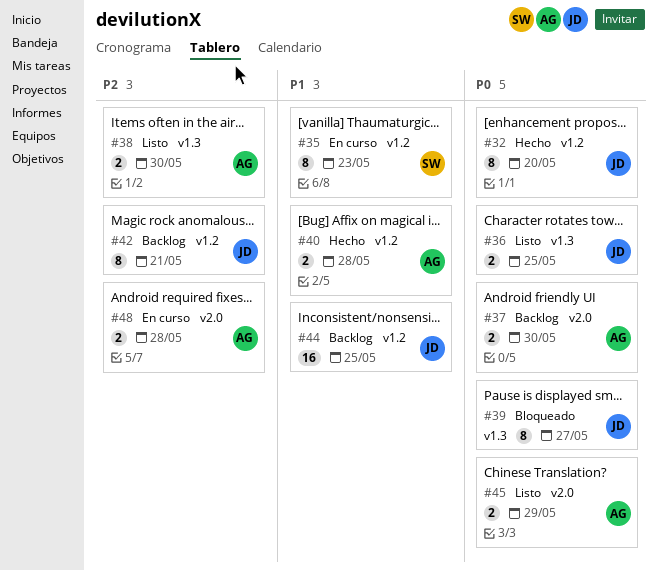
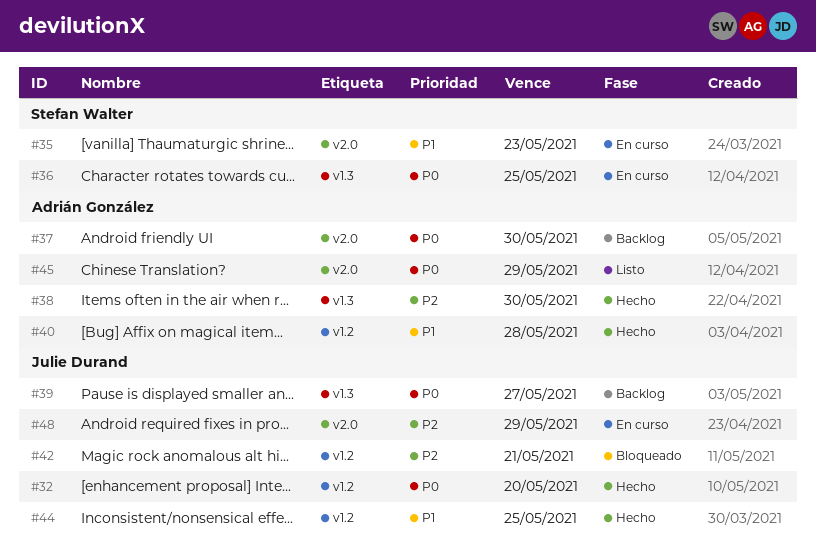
#35, label: v1.2 -> v2.0
#36, status: Listo -> En curso
#36, owner: Julie Durand -> Stefan Walter
#38, status: Listo -> Hecho
#39, status: Bloqueado -> Backlog
#42, status: Backlog -> Bloqueado
#44, status: Backlog -> Hecho
#48, owner: Adrián González -> Julie Durand
#48, due: May 28 -> May 29

